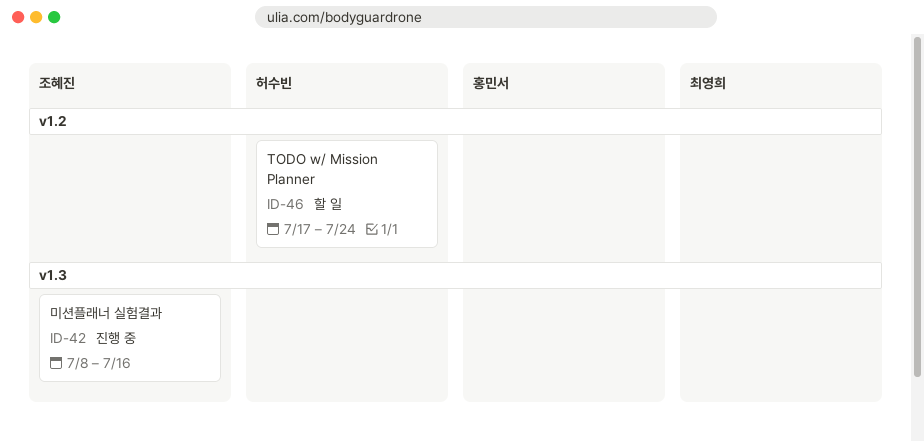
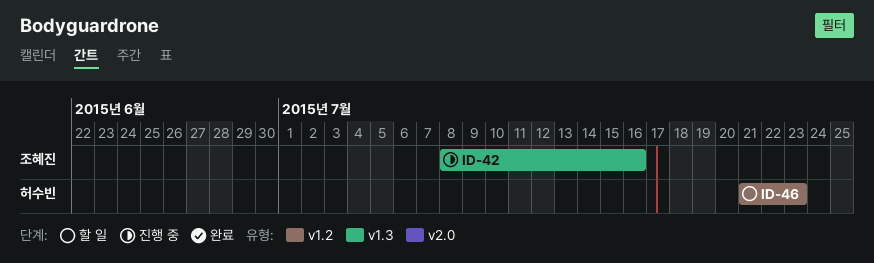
ID-46, start: Jul 17 -> Jul 21
ID-46, due: Jul 24 -> Jul 23

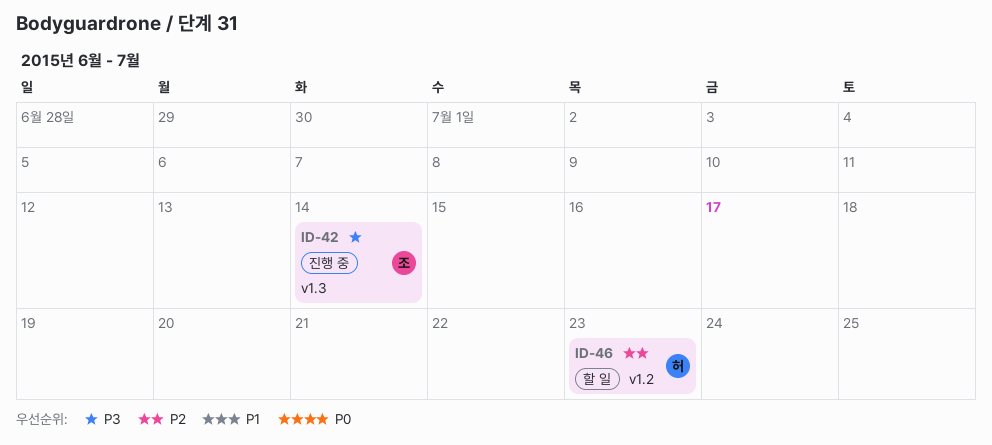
ID-42, due: Jul 16 -> Jul 14

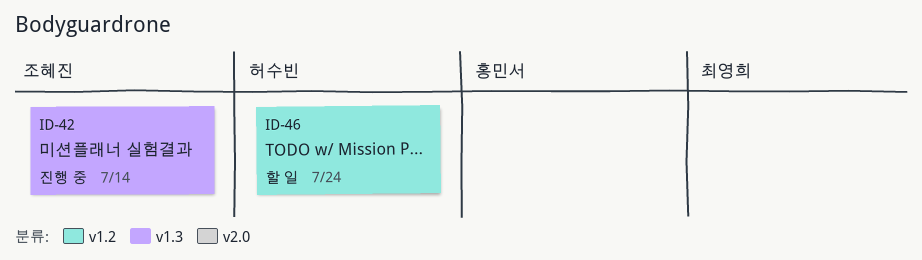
ID-46, due: Jul 23 -> Jul 24

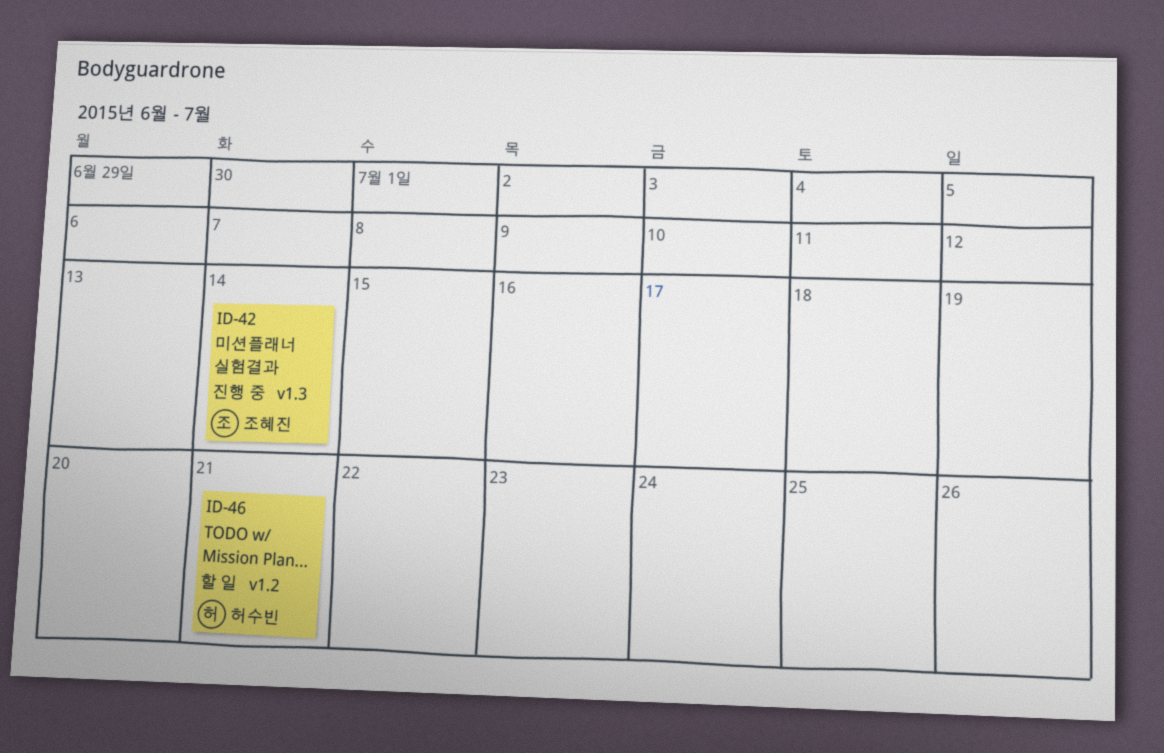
ID-46, due: Jul 24 -> Jul 21

